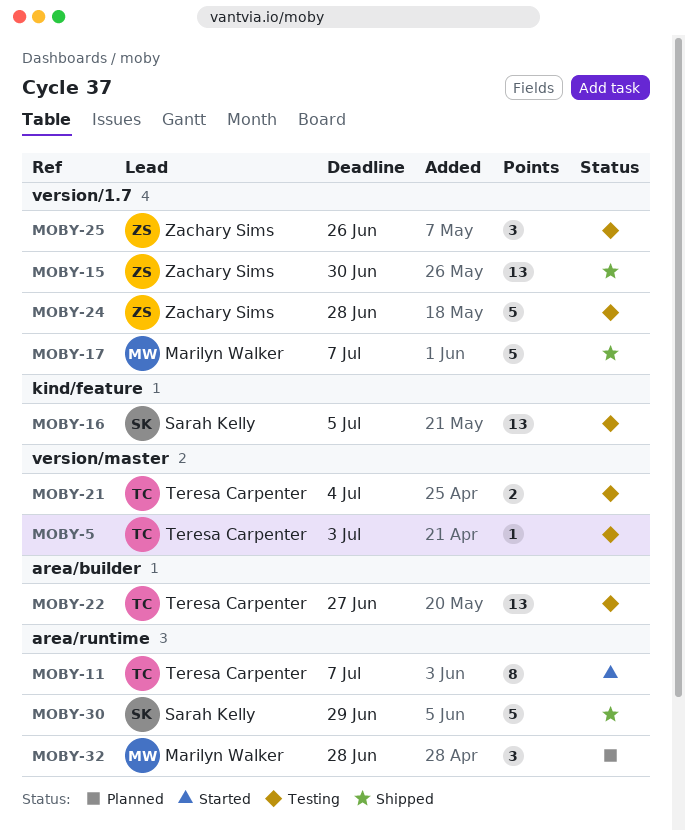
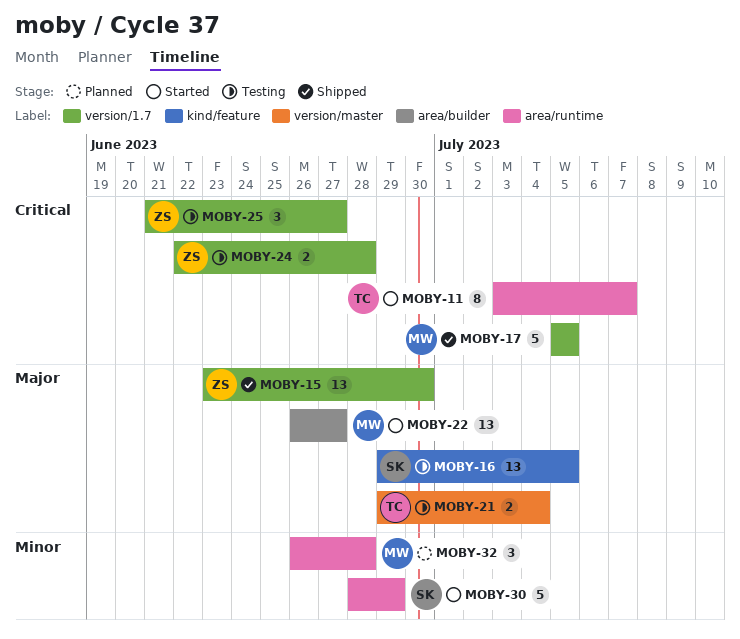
MOBY-5: present -> none
MOBY-17, due: Jul 7 -> Jul 5
MOBY-22, status: Testing -> Started
MOBY-22, owner: Teresa Carpenter -> Marilyn Walker
MOBY-24, estimate: 5 -> 2
MOBY-25, due: Jun 26 -> Jun 27
MOBY-30, status: Shipped -> Started

